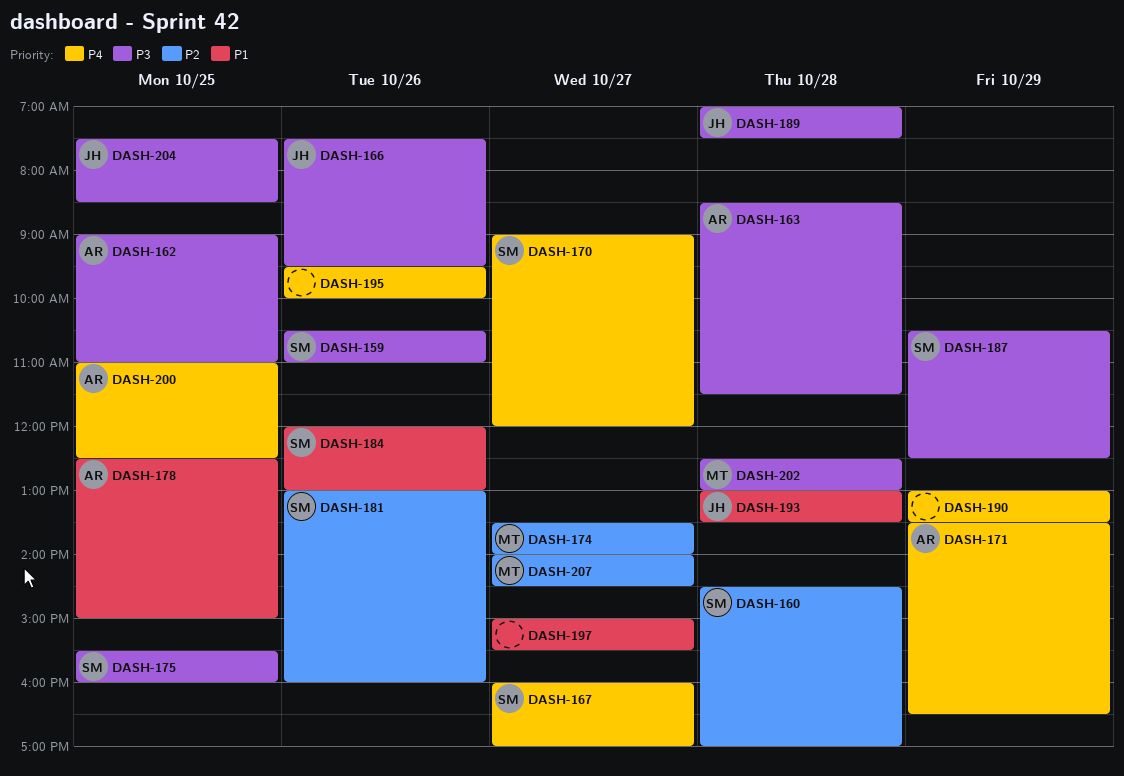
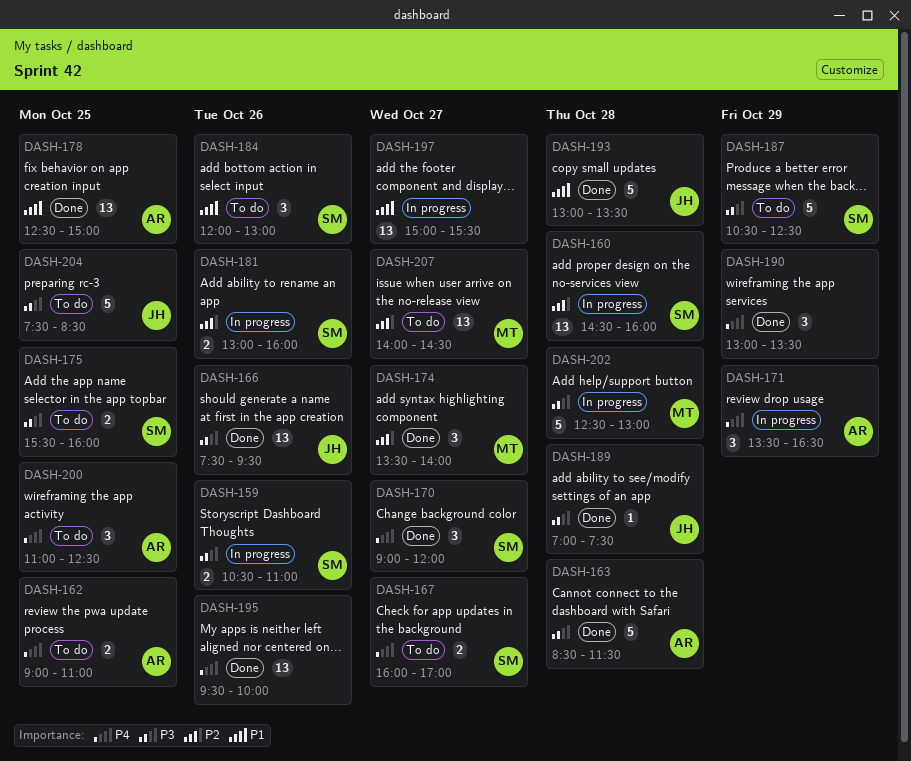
DASH-160, ends: 17:00 -> 16:00
DASH-162, priority: P3 -> P4

